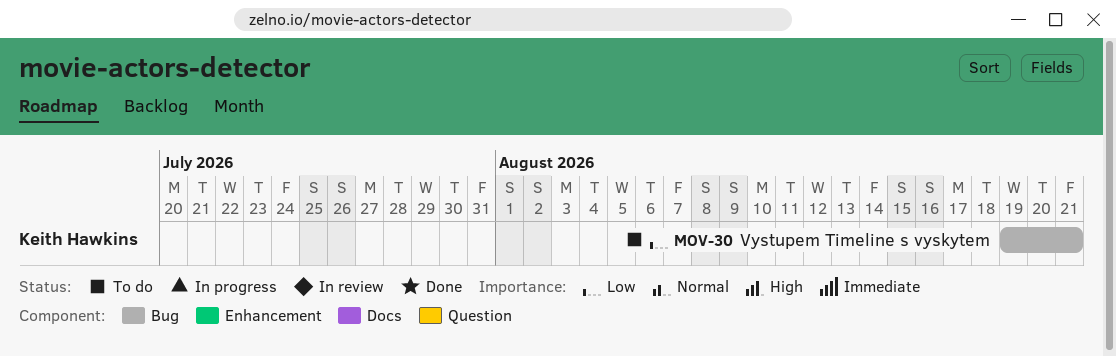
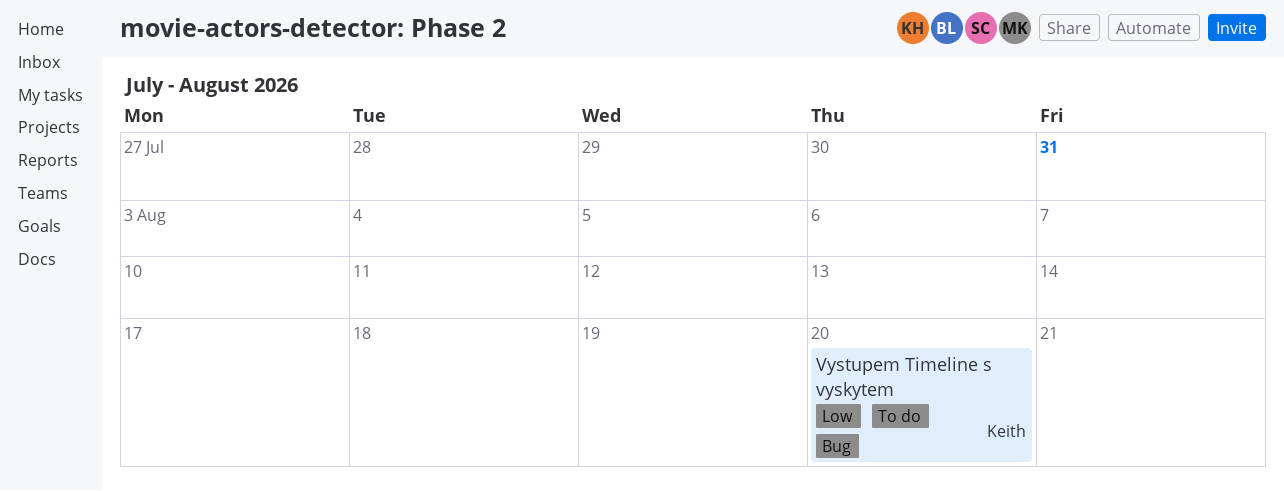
Vystupem Timeline s vyskytem, due: Aug 21 -> Aug 20

